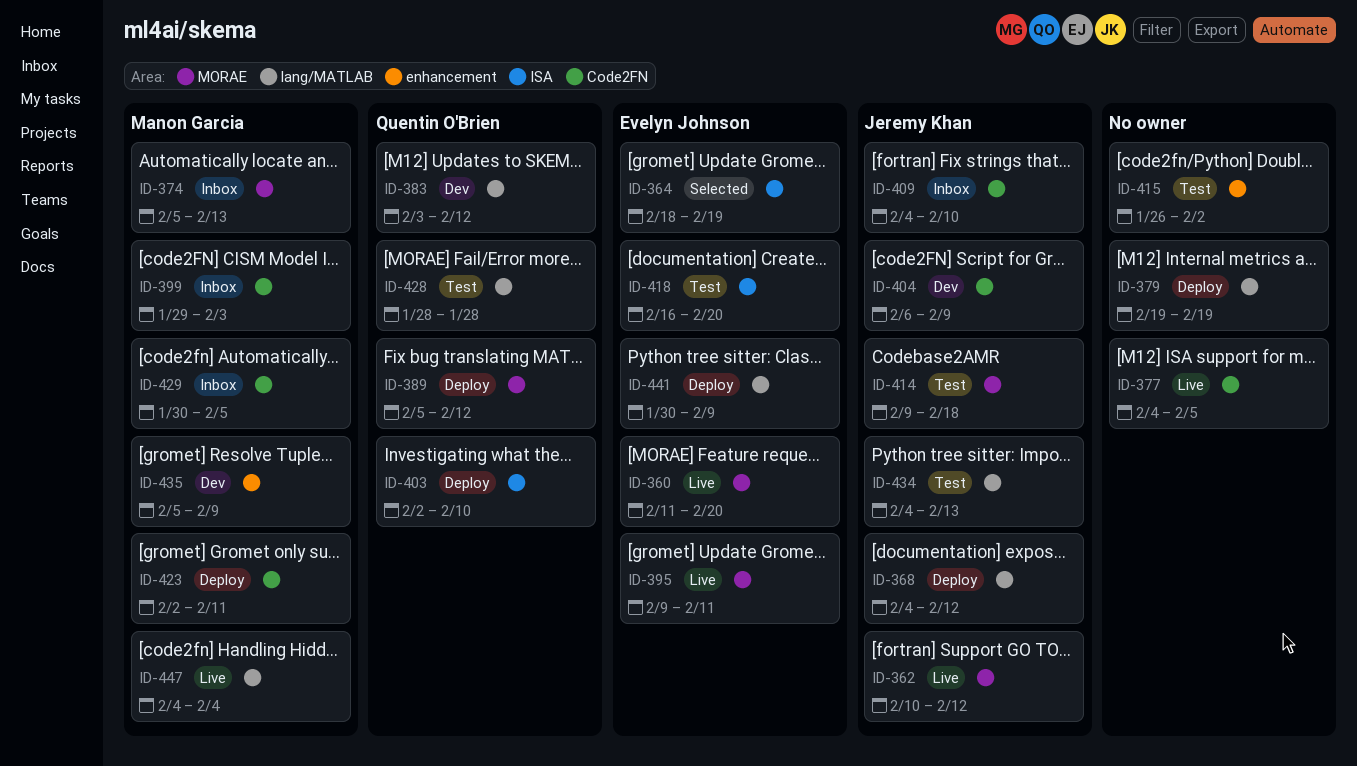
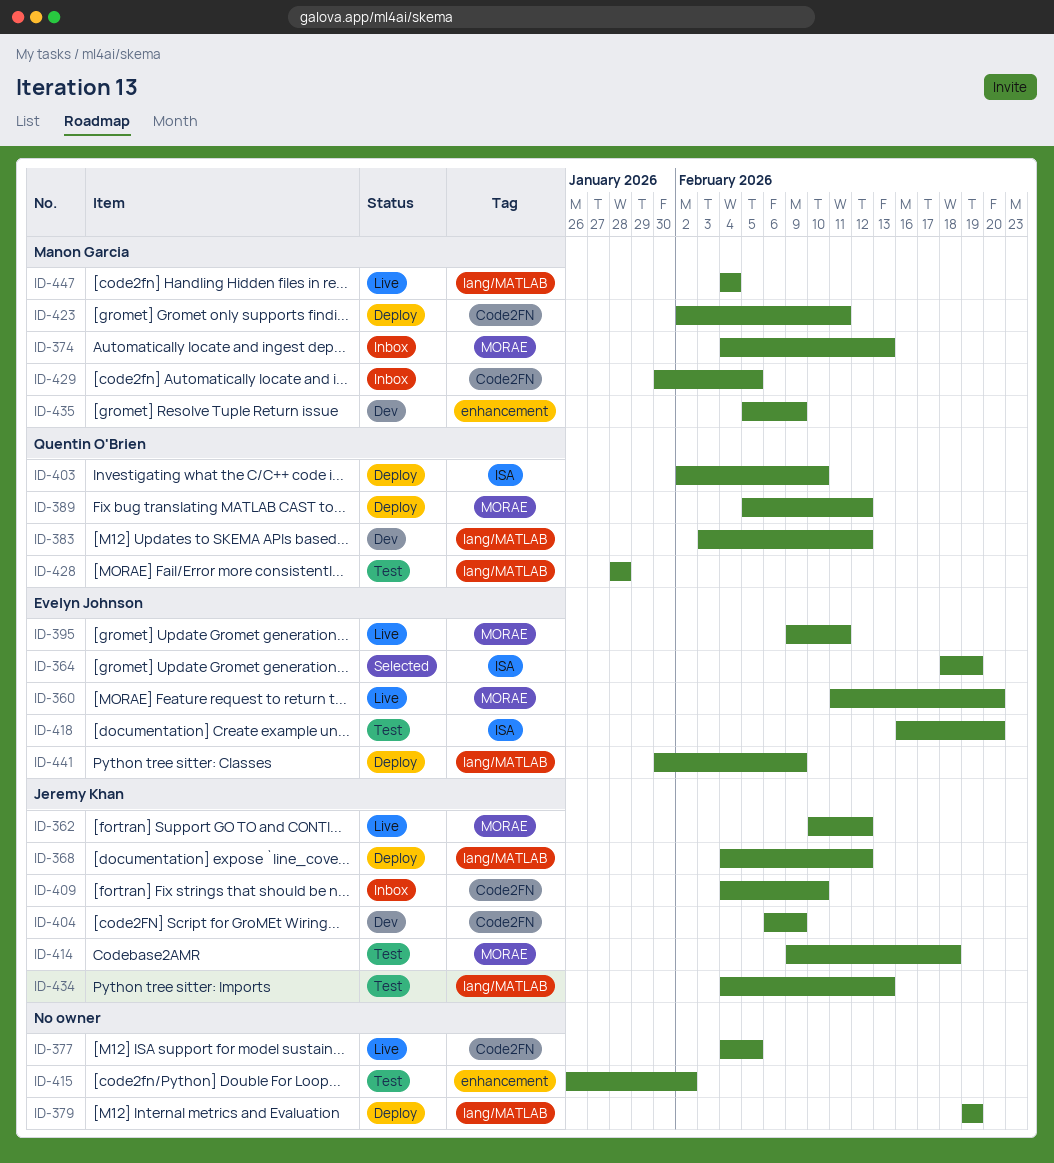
ID-374, start: Feb 5 -> Feb 4
ID-399: present -> none

